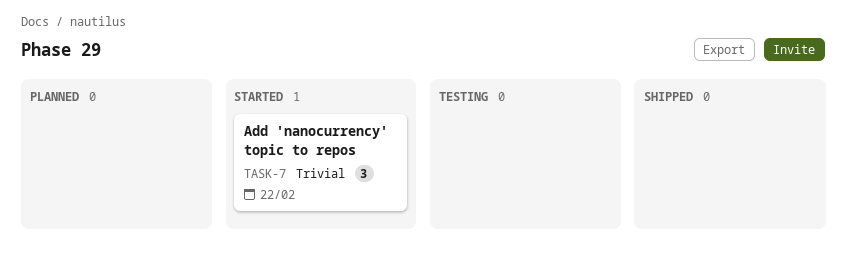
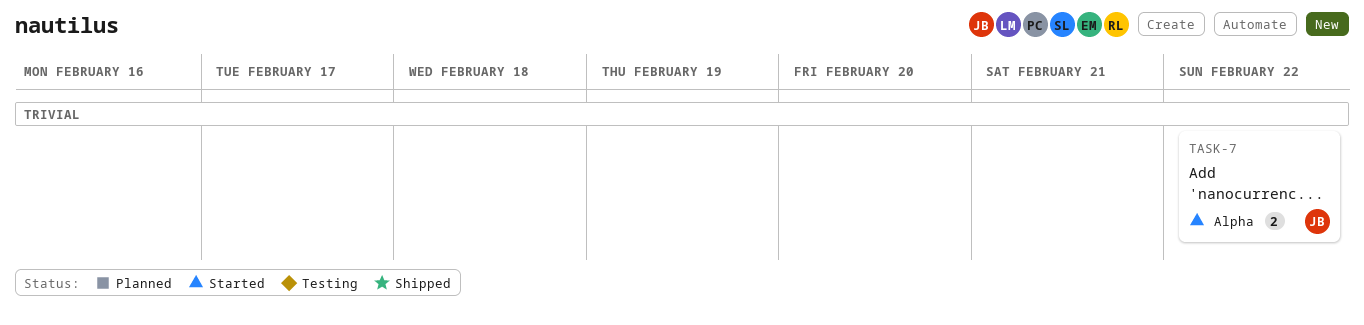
TASK-7, estimate: 3 -> 2

